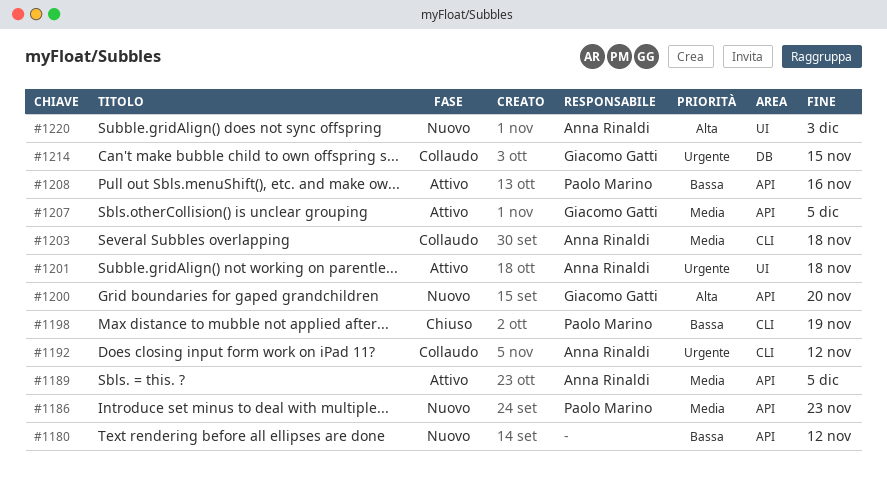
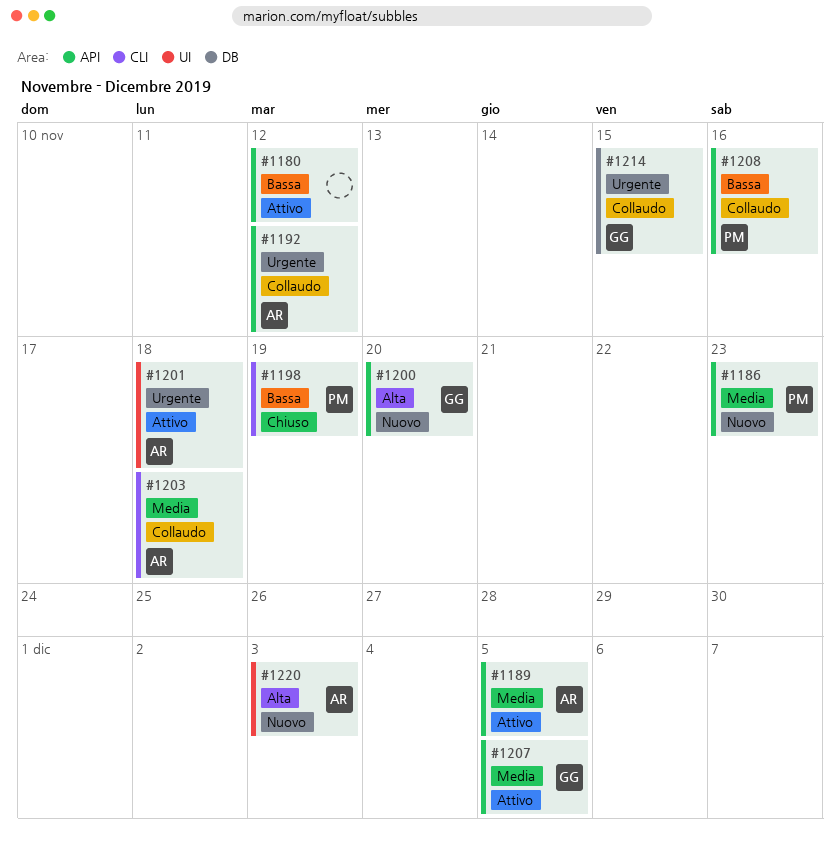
#1180, status: Nuovo -> Attivo
#1192, label: CLI -> API
#1208, status: Attivo -> Collaudo

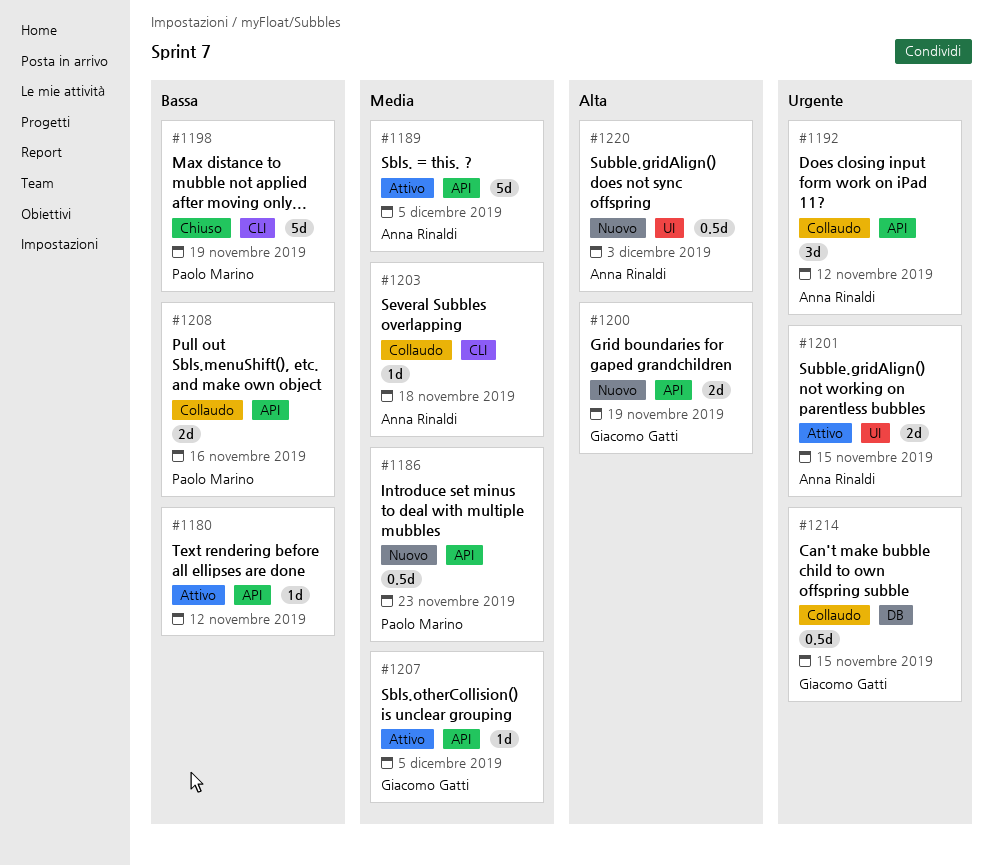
#1200, due: Nov 20 -> Nov 19
#1201, due: Nov 18 -> Nov 15

